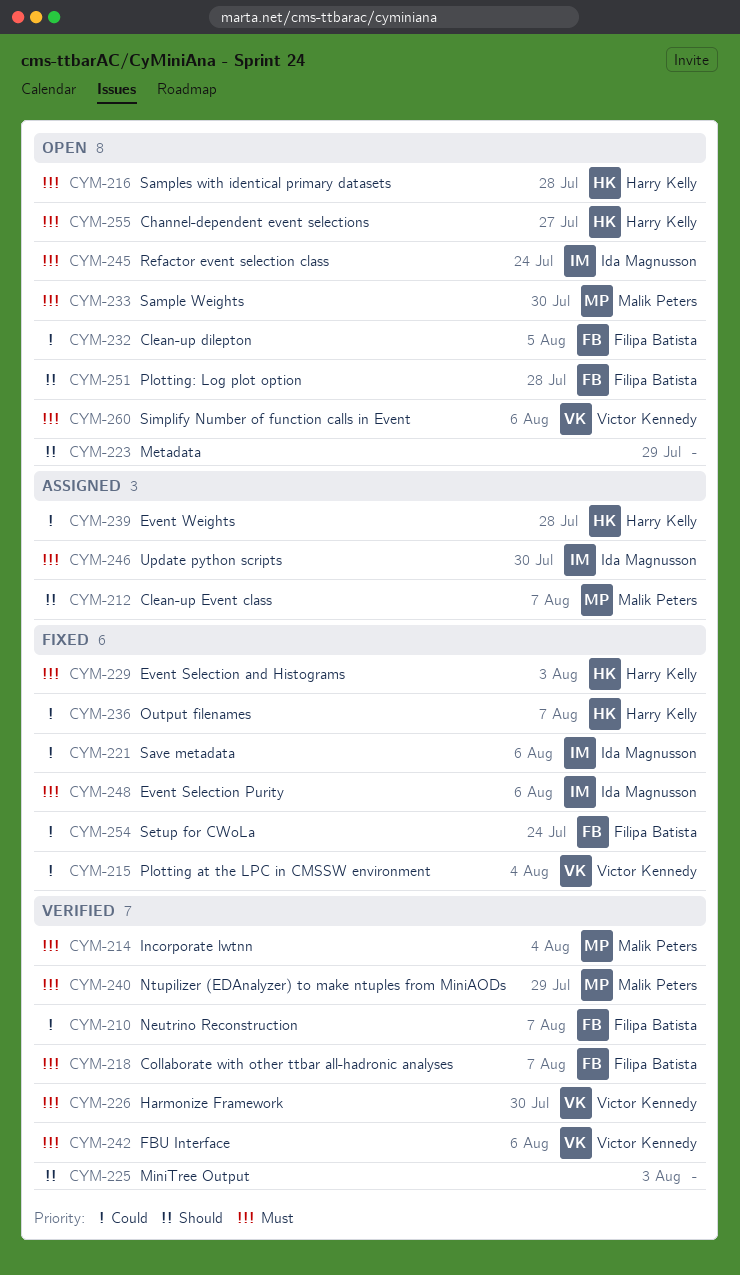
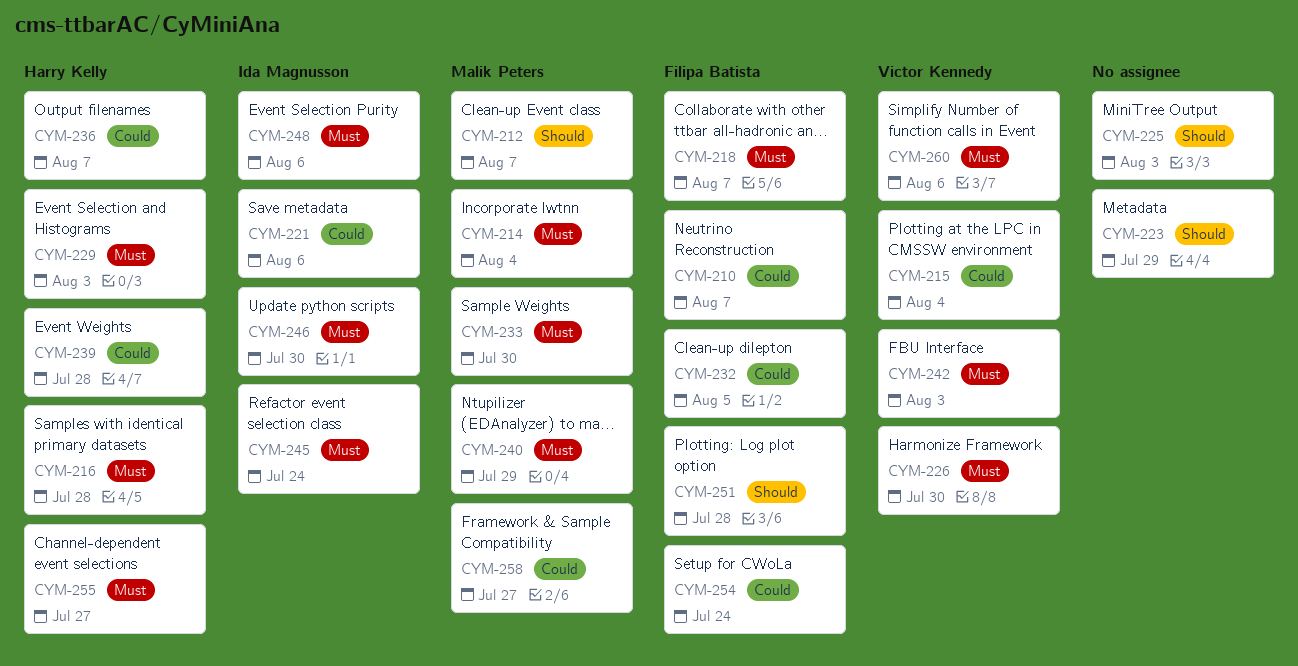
CYM-242, due: Aug 6 -> Aug 3
CYM-258: none -> present

